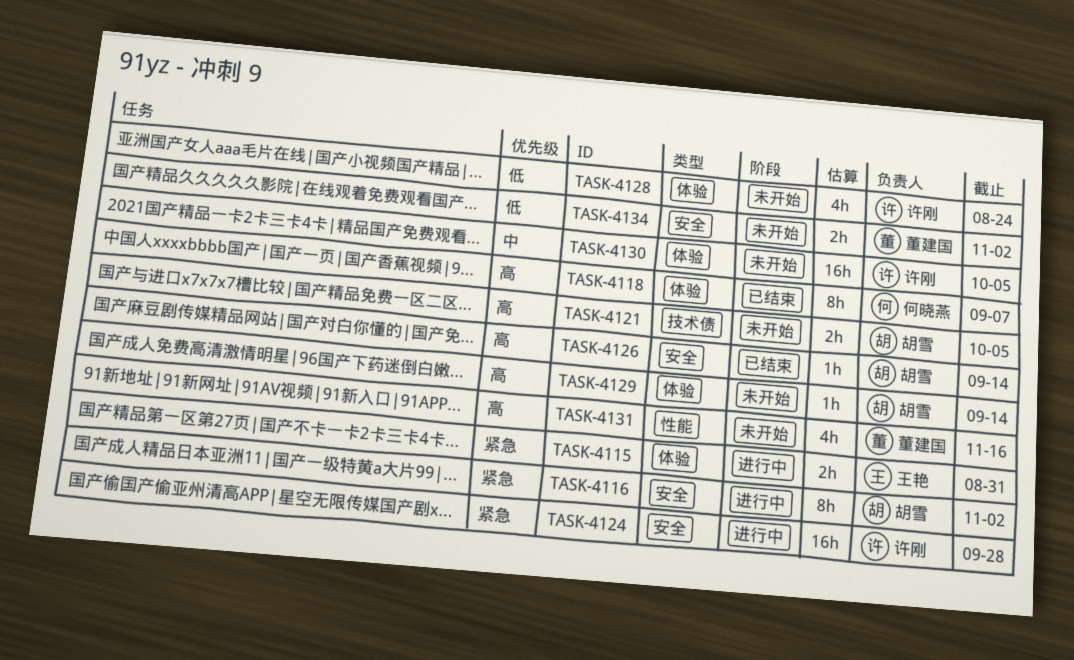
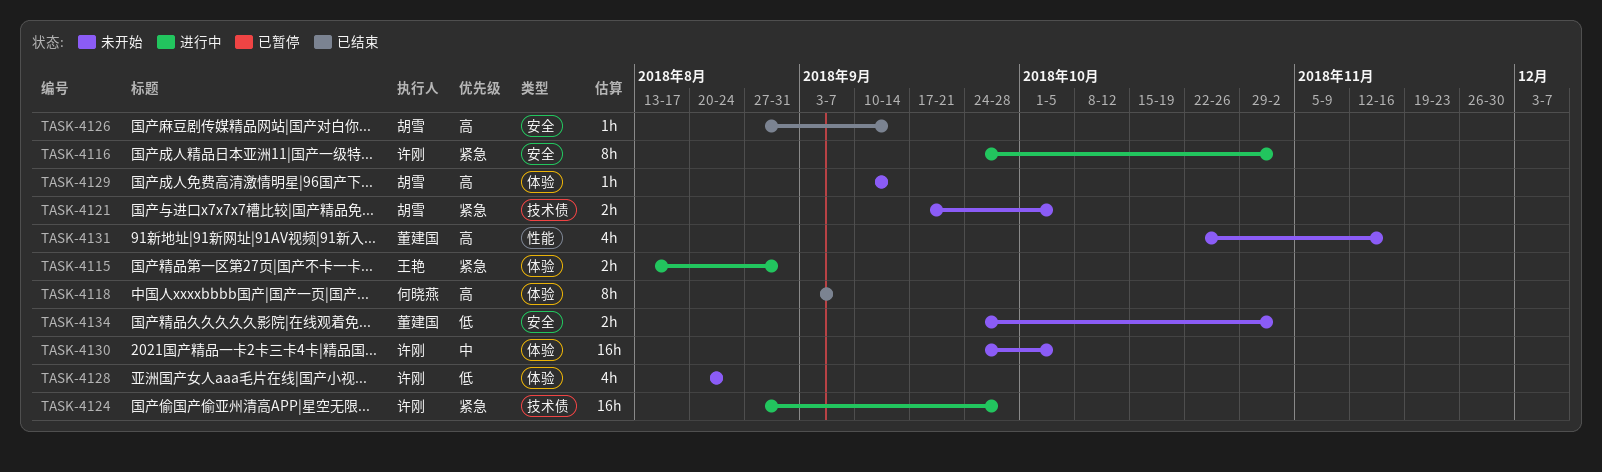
TASK-4116, owner: 胡雪 -> 许刚
TASK-4121, priority: 高 -> 紧急
TASK-4124, label: 安全 -> 技术债

